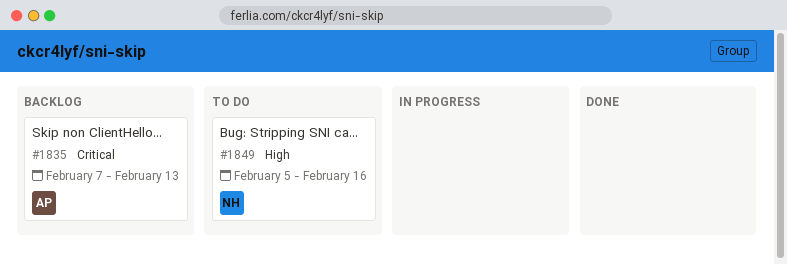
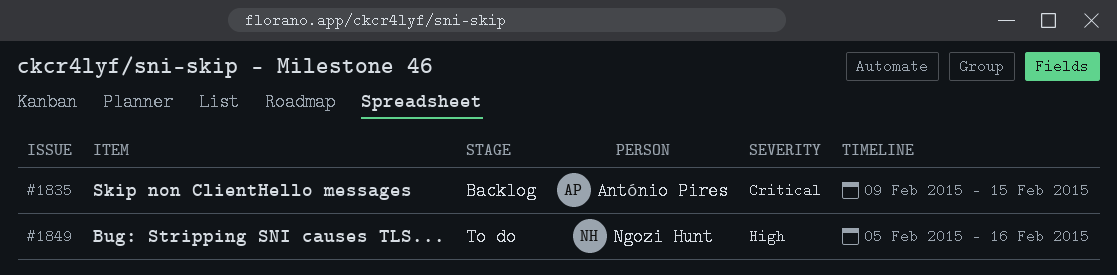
#1835, start: Feb 7 -> Feb 9
#1835, due: Feb 13 -> Feb 15

